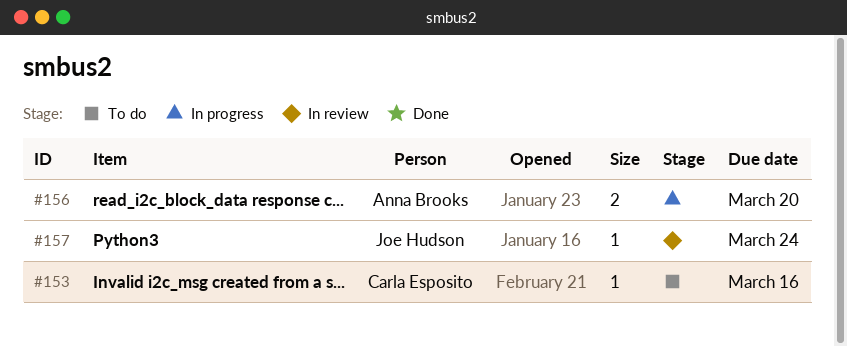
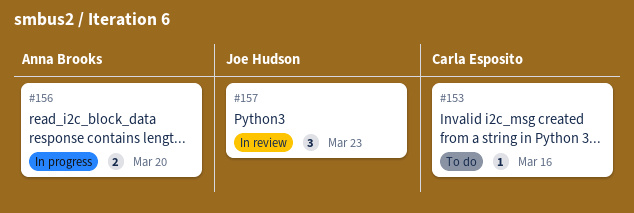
#157, estimate: 1 -> 3
#157, due: Mar 24 -> Mar 23

